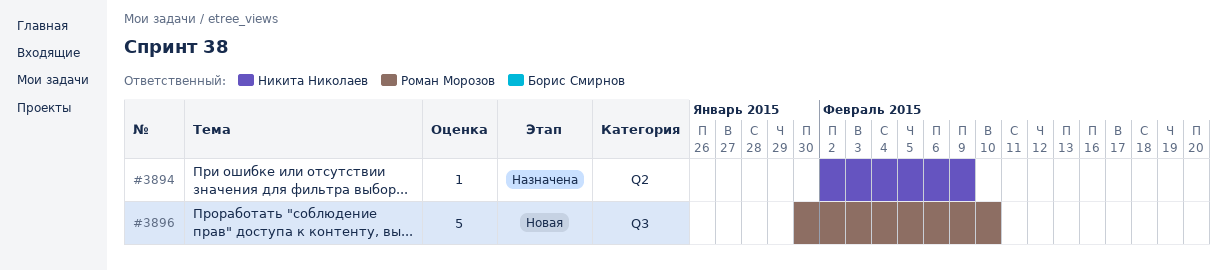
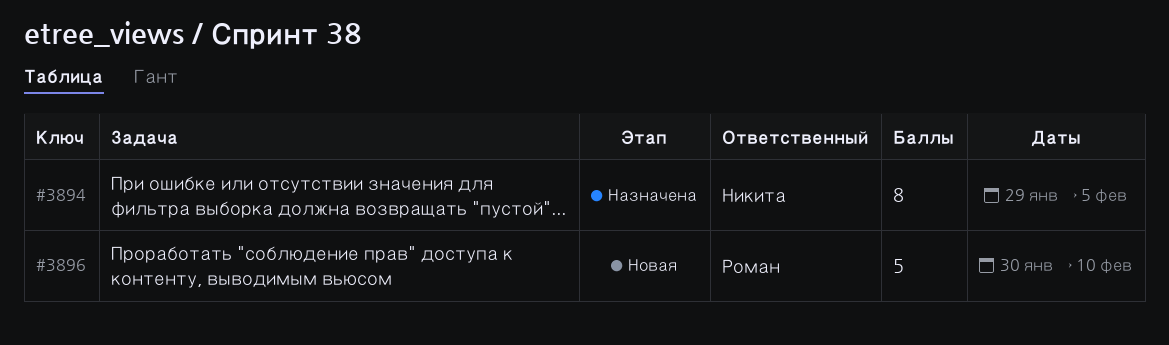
#3894, estimate: 1 -> 8
#3894, start: Feb 2 -> Jan 29
#3894, due: Feb 9 -> Feb 5

